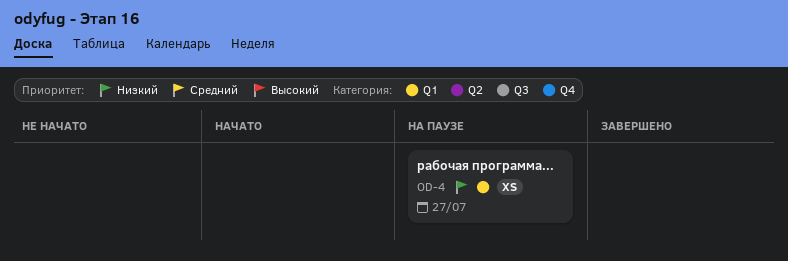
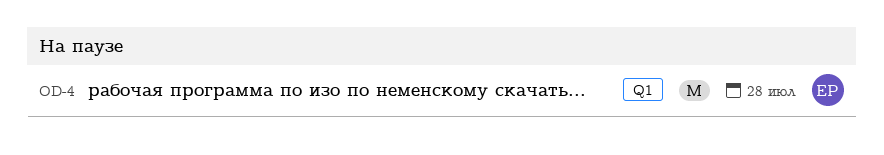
OD-4, estimate: XS -> M
OD-4, due: Jul 27 -> Jul 28

